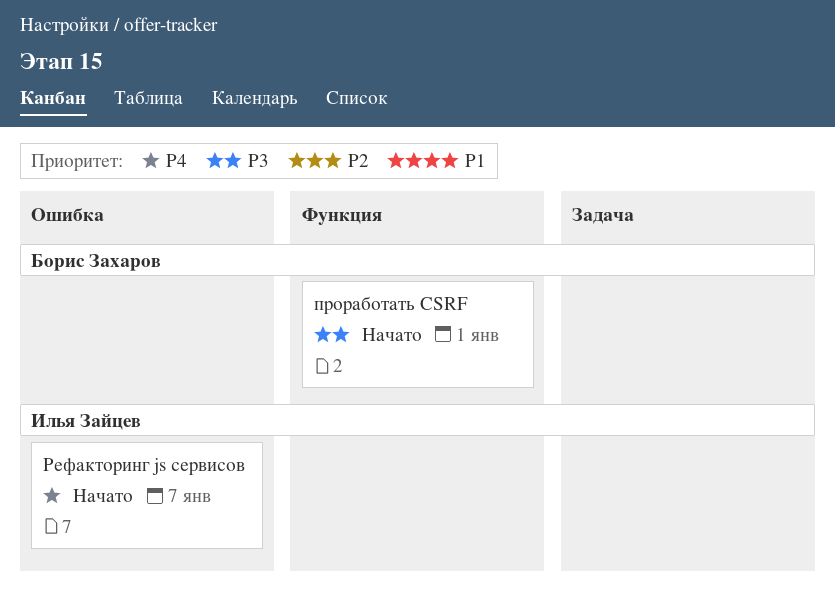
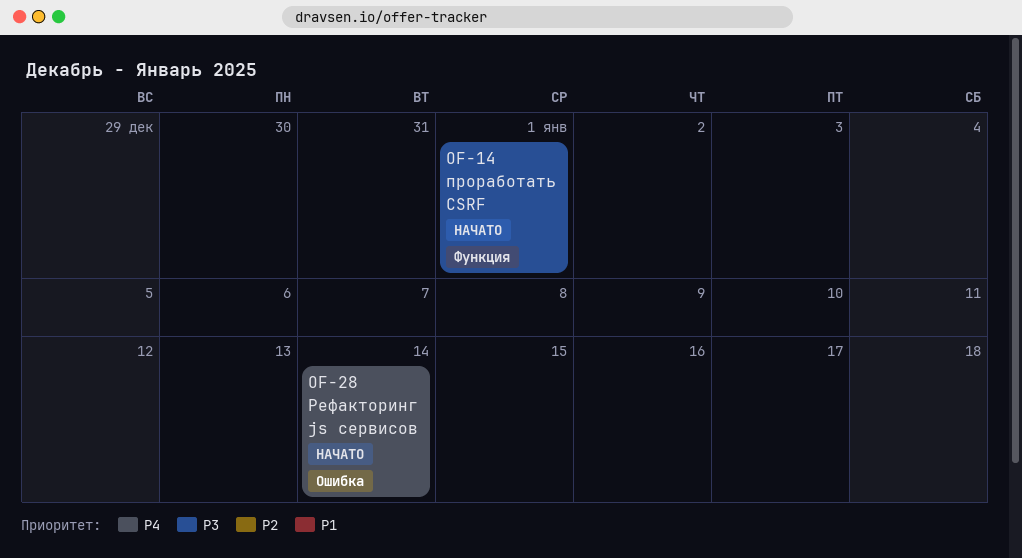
Рефакторинг js сервисов, due: Jan 7 -> Jan 14

